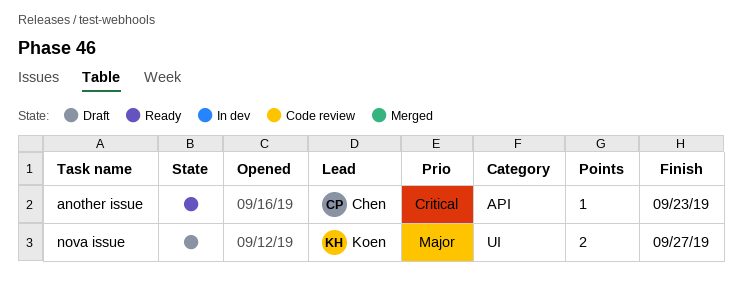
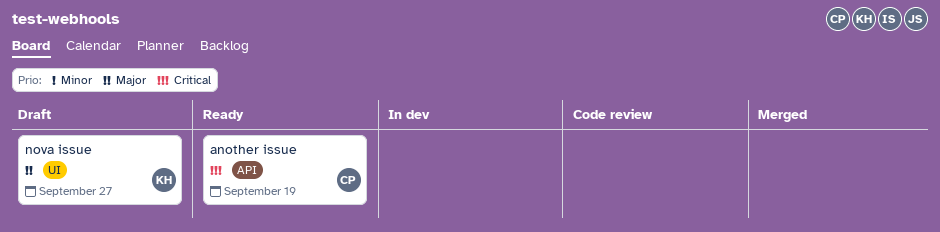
another issue, due: Sep 23 -> Sep 19

